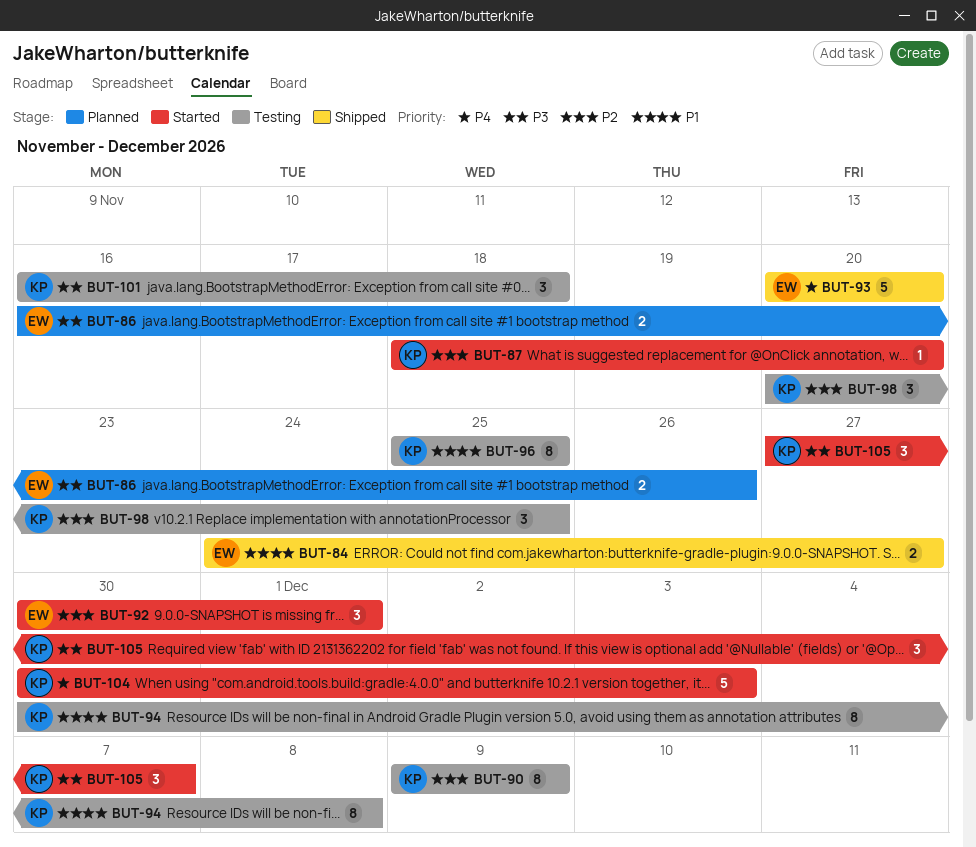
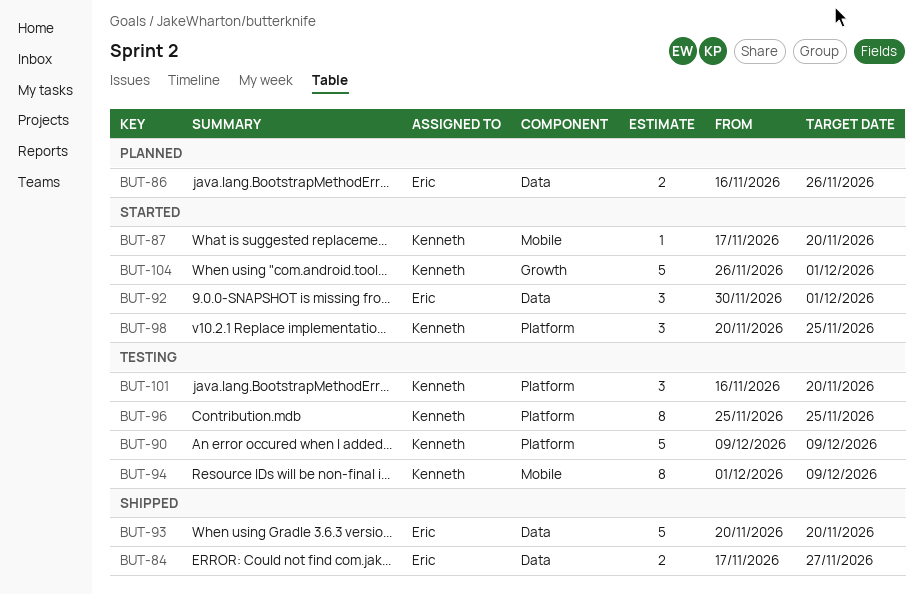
BUT-84, start: Nov 24 -> Nov 17
BUT-87, start: Nov 18 -> Nov 17
BUT-90, estimate: 8 -> 5
BUT-94, start: Nov 30 -> Dec 1
BUT-94, due: Dec 8 -> Dec 9
BUT-98, status: Testing -> Started
BUT-101, due: Nov 18 -> Nov 20
BUT-104, start: Nov 30 -> Nov 26
BUT-104, due: Dec 3 -> Dec 1
BUT-105: present -> none

